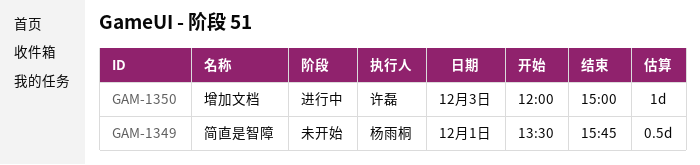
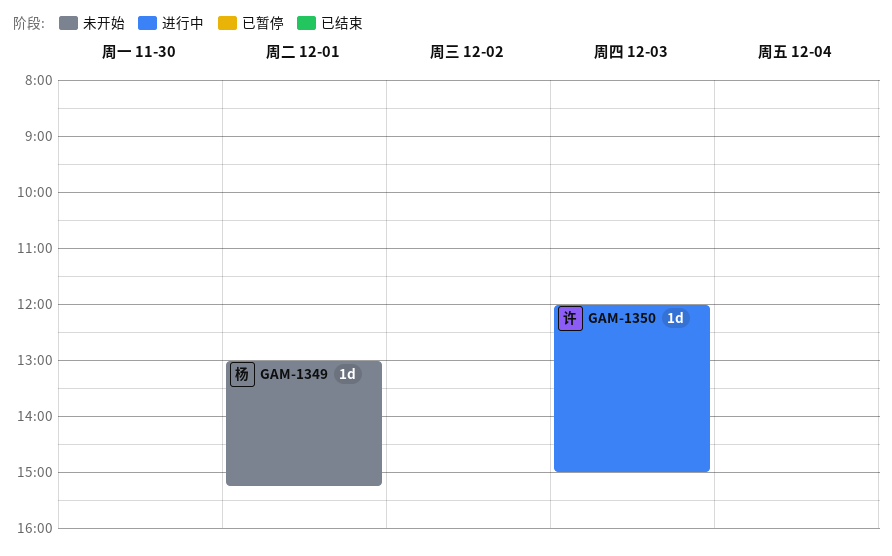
GAM-1349, estimate: 0.5d -> 1d
GAM-1349, begins: 13:30 -> 13:00
GAM-1349, ends: 15:45 -> 15:15

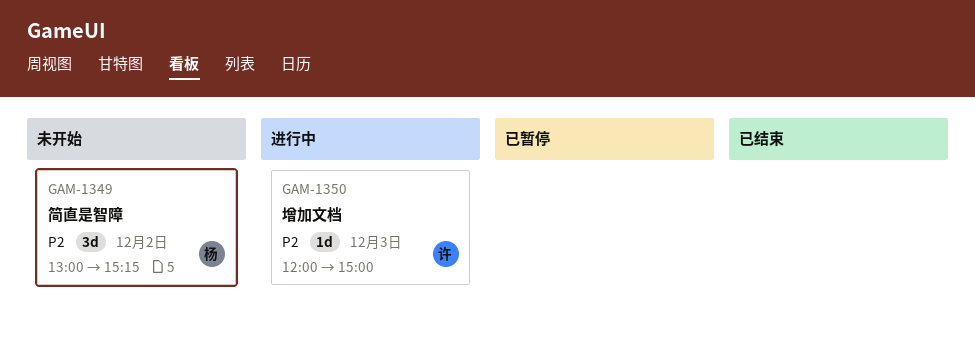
GAM-1349, estimate: 1d -> 3d
GAM-1349, day: Dec 1 -> Dec 2

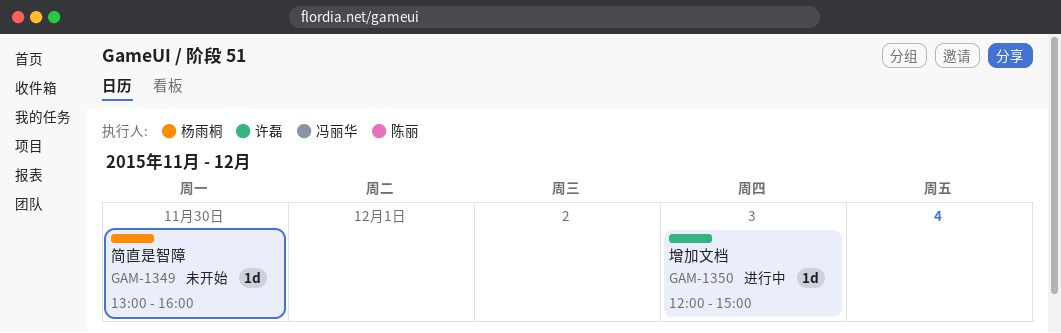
GAM-1349, estimate: 3d -> 1d
GAM-1349, day: Dec 2 -> Nov 30
GAM-1349, ends: 15:15 -> 16:00

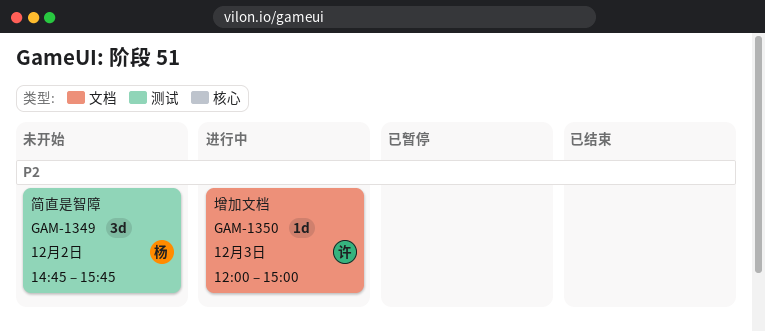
GAM-1349, estimate: 1d -> 3d
GAM-1349, day: Nov 30 -> Dec 2
GAM-1349, begins: 13:00 -> 14:45
GAM-1349, ends: 16:00 -> 15:45

